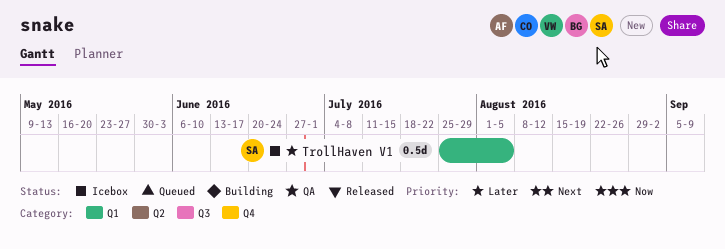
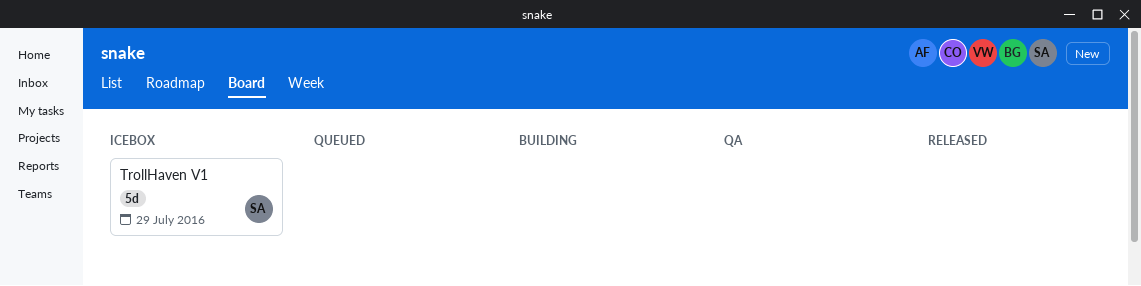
TrollHaven V1, estimate: 0.5d -> 5d
TrollHaven V1, due: Aug 5 -> Jul 29

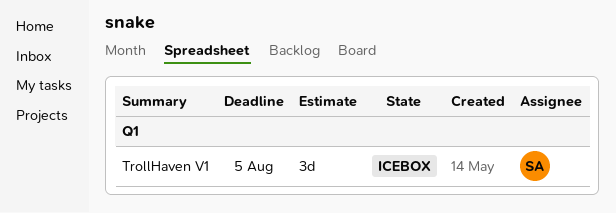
TrollHaven V1, estimate: 5d -> 3d
TrollHaven V1, due: Jul 29 -> Aug 5

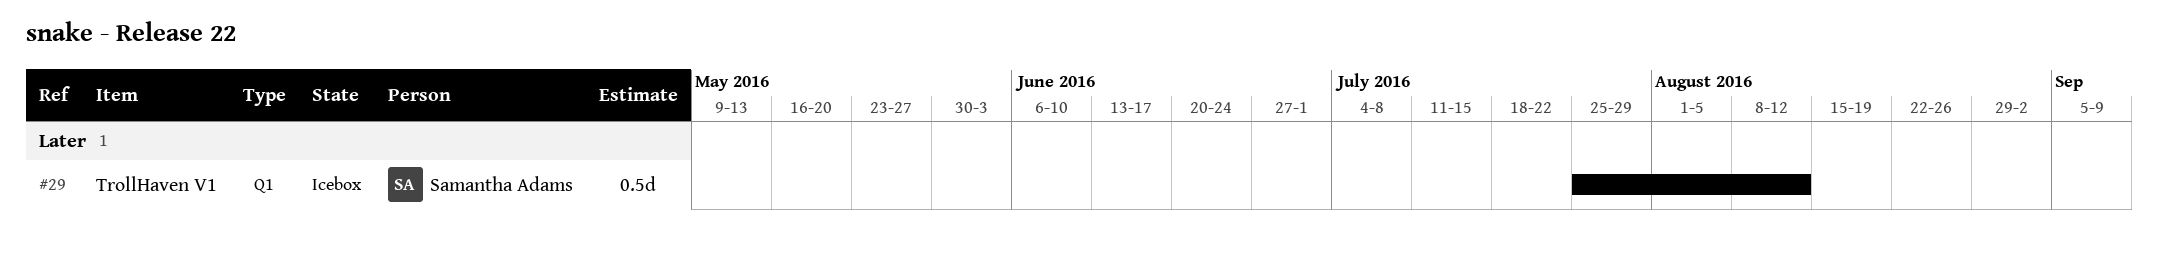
TrollHaven V1, estimate: 3d -> 0.5d
TrollHaven V1, due: Aug 5 -> Aug 12

